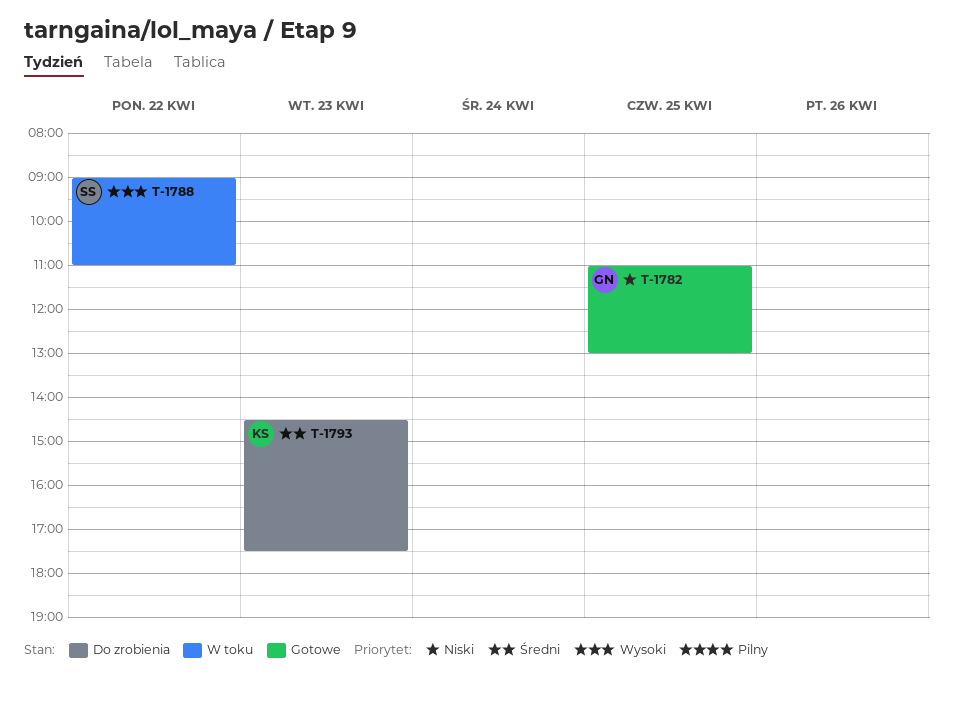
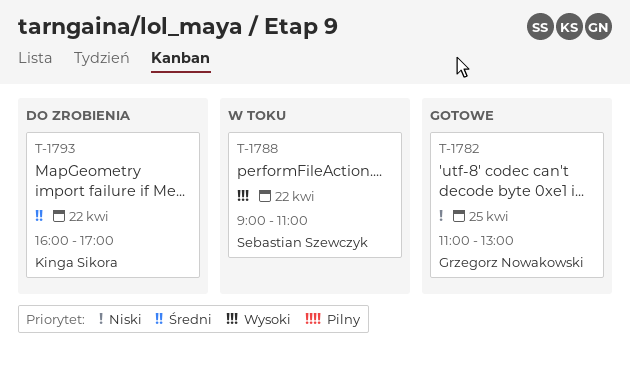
T-1793, day: Apr 23 -> Apr 22
T-1793, begins: 14:30 -> 16:00
T-1793, ends: 17:30 -> 17:00

